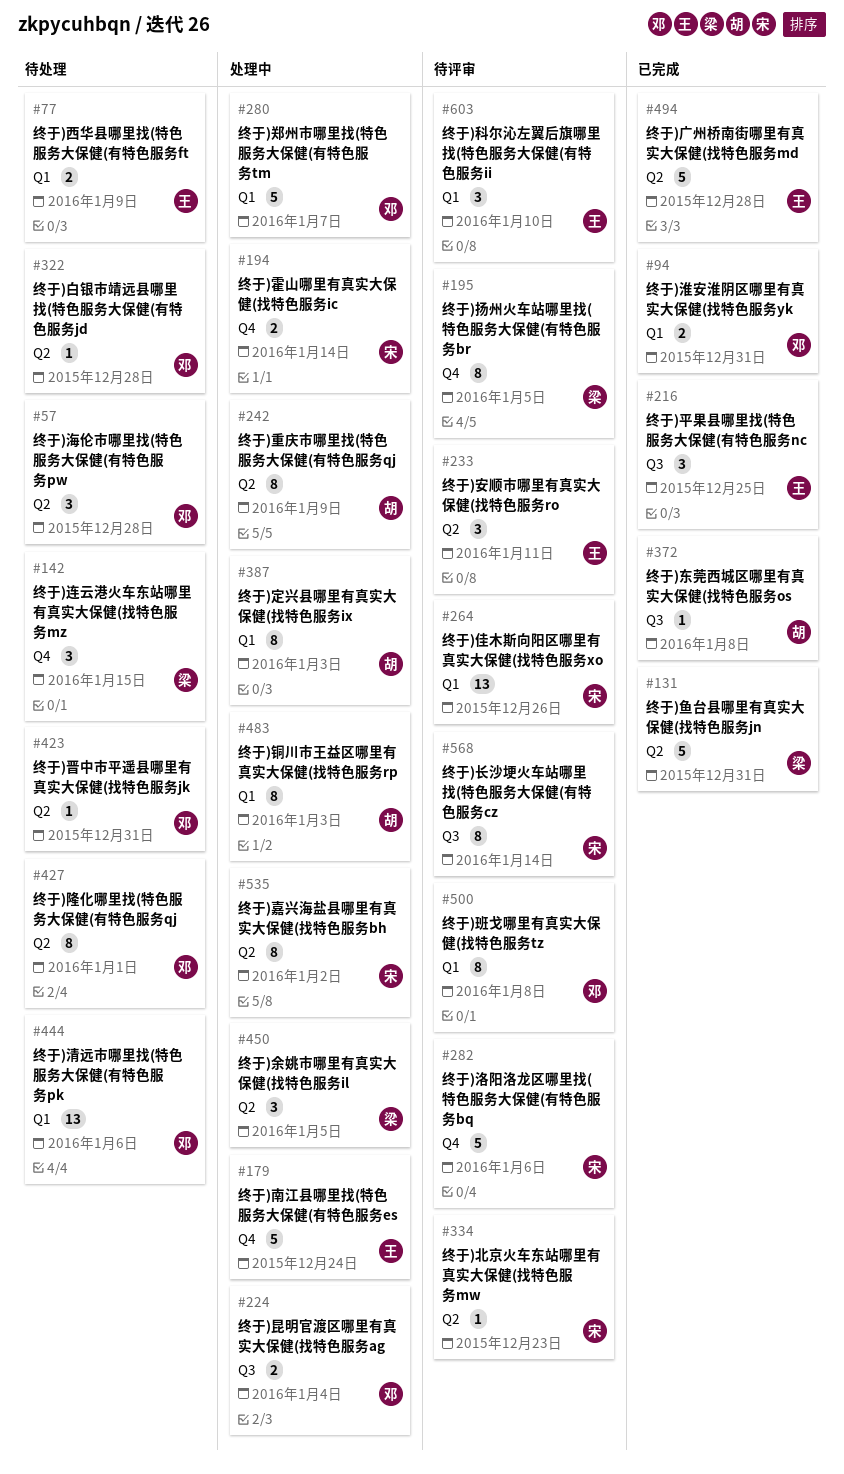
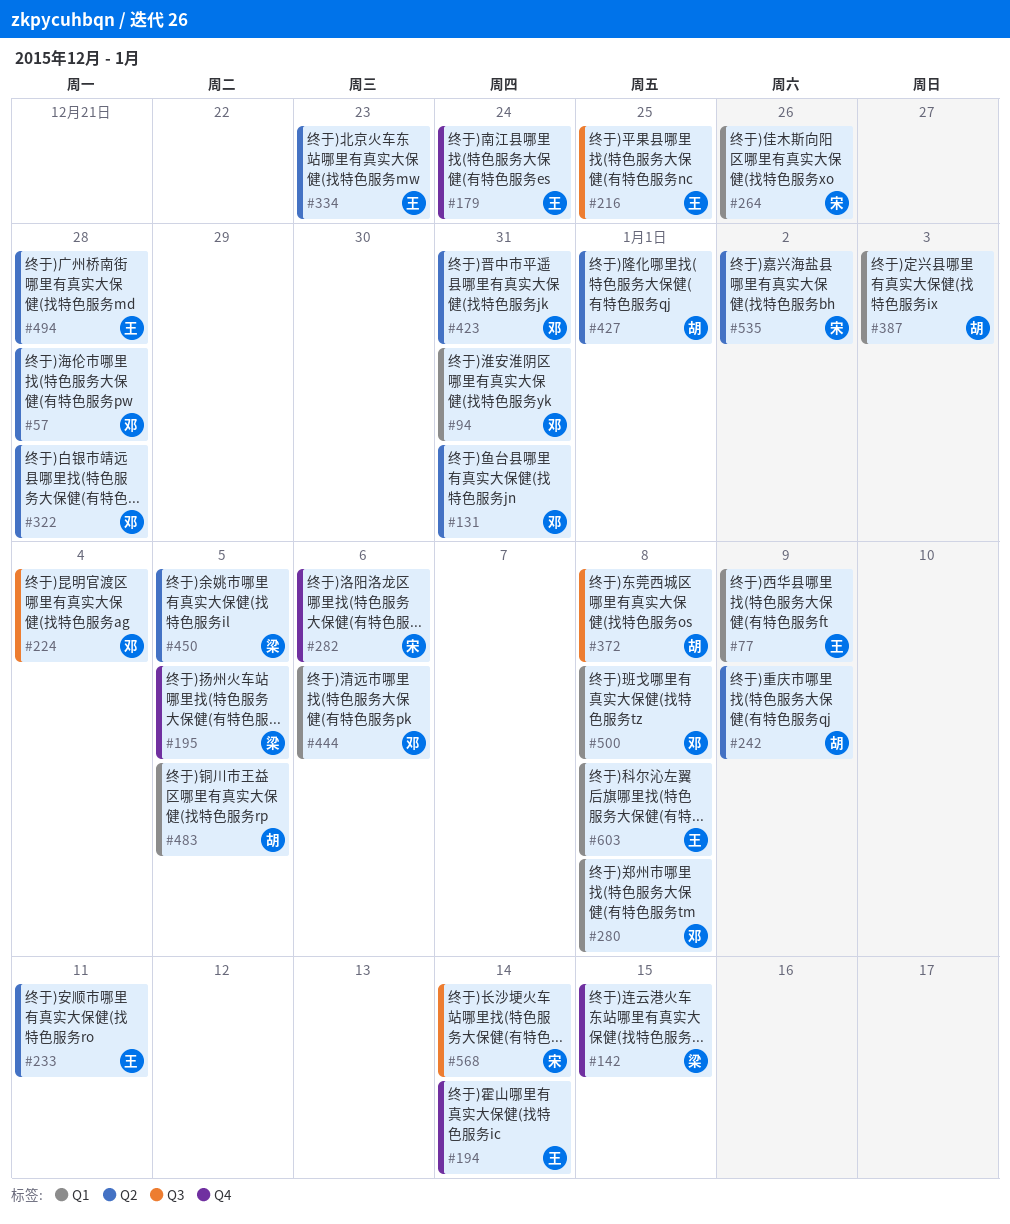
#131, owner: 梁 -> 邓
#194, owner: 宋 -> 王
#280, due: Jan 7 -> Jan 8
#334, owner: 宋 -> 王
#427, owner: 邓 -> 胡
#483, due: Jan 3 -> Jan 5
#603, due: Jan 10 -> Jan 8

